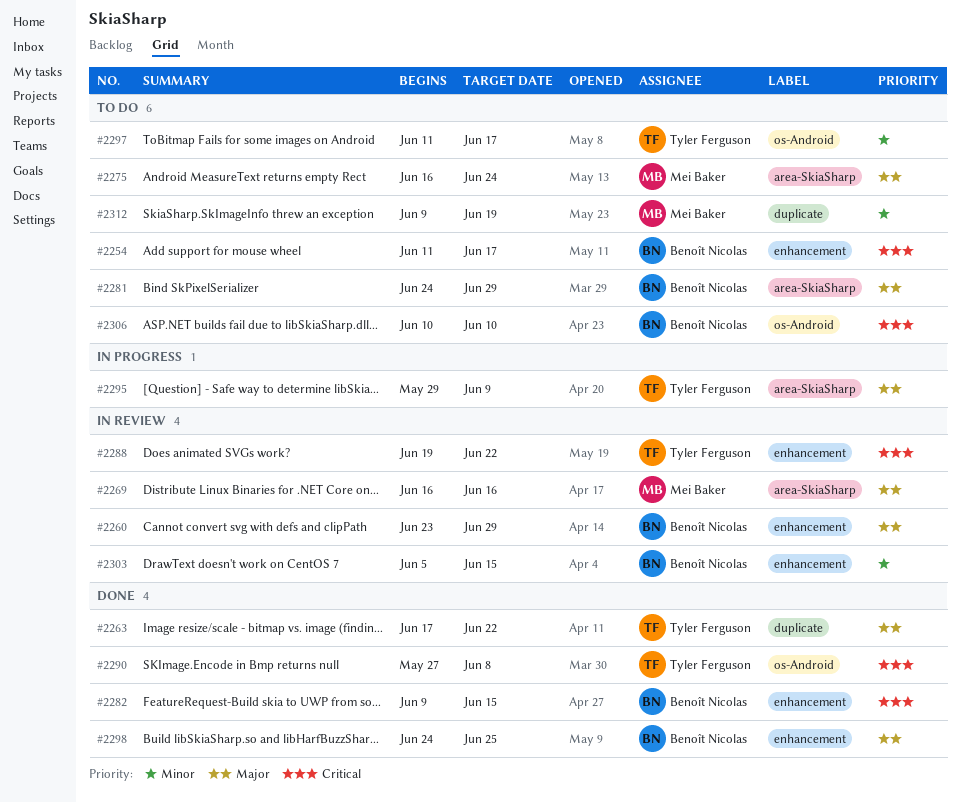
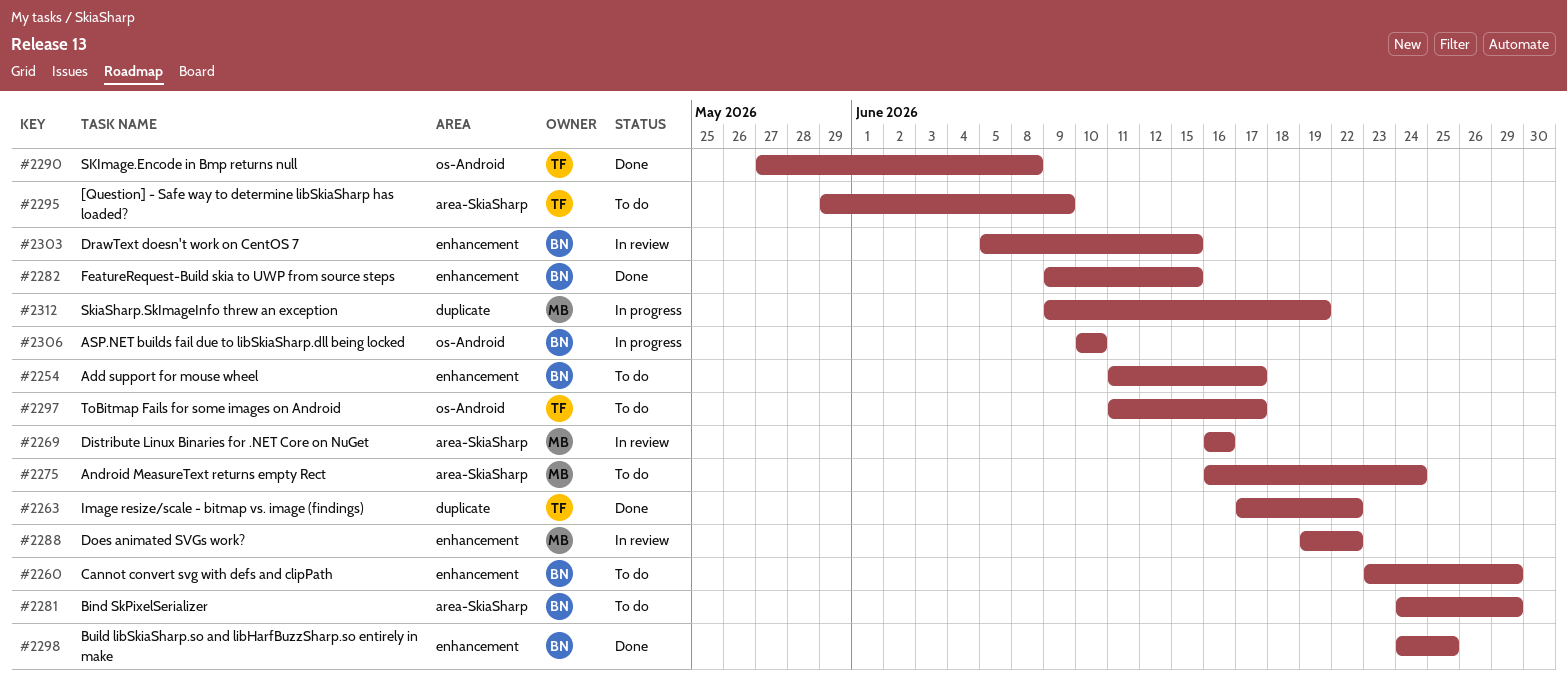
#2260, status: In review -> To do
#2288, owner: Tyler Ferguson -> Mei Baker
#2295, status: In progress -> To do
#2306, status: To do -> In progress
#2312, status: To do -> In progress

